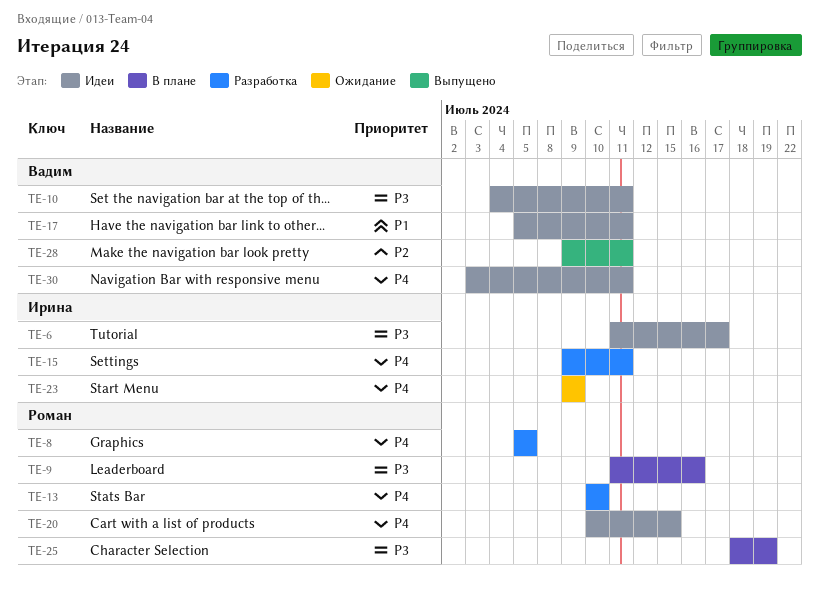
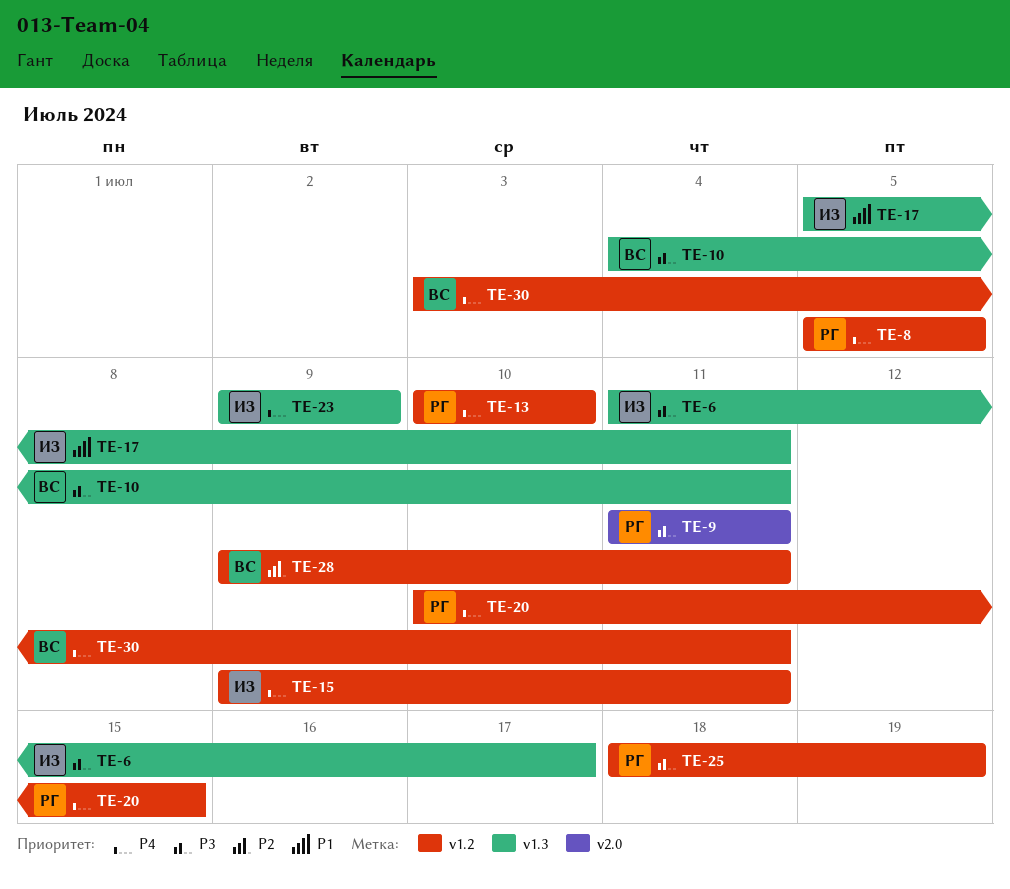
TE-9, due: Jul 16 -> Jul 11
TE-17, owner: Вадим -> Ирина

